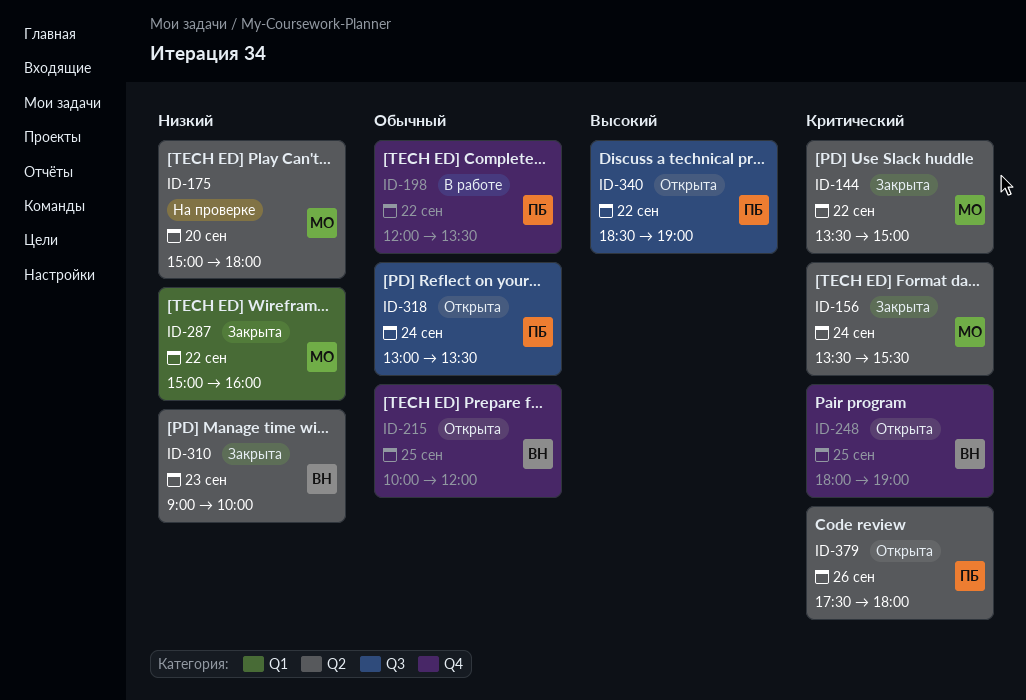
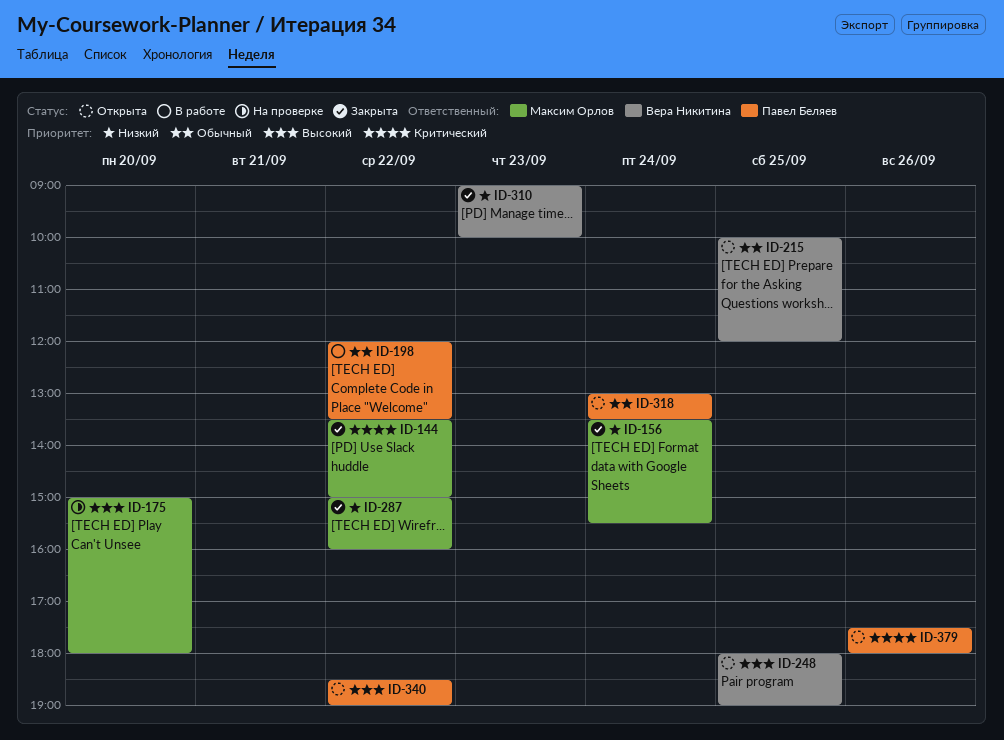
ID-156, priority: Критический -> Низкий
ID-175, priority: Низкий -> Высокий
ID-248, priority: Критический -> Высокий

